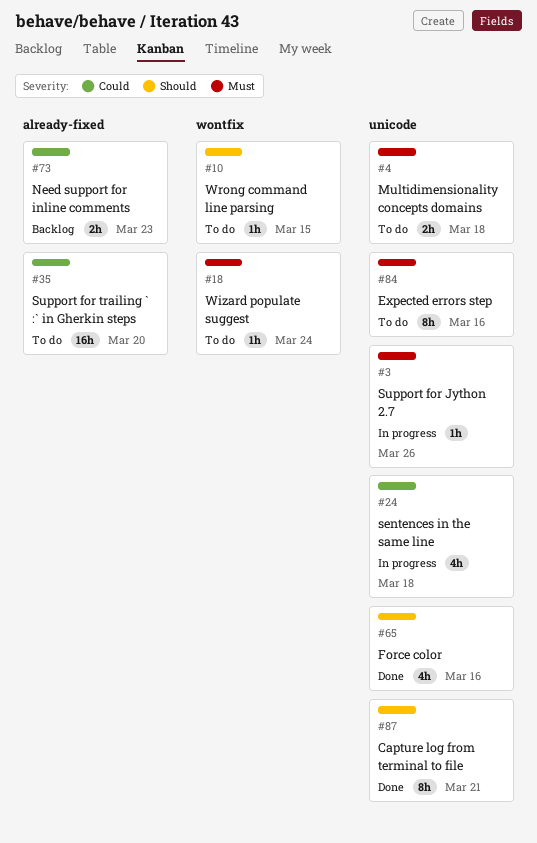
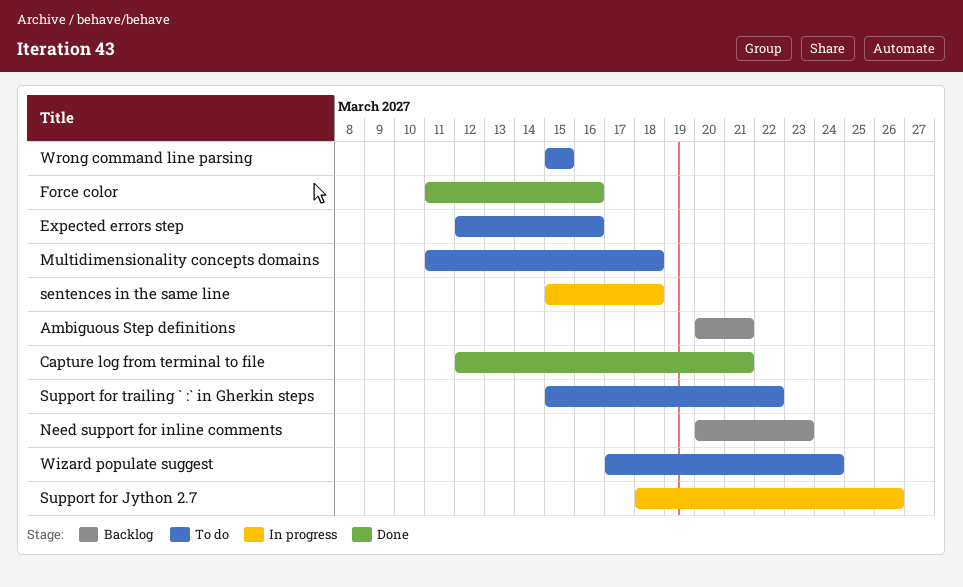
Ambiguous Step definitions: none -> present
Support for trailing ` :` in Gherkin steps, due: Mar 20 -> Mar 22

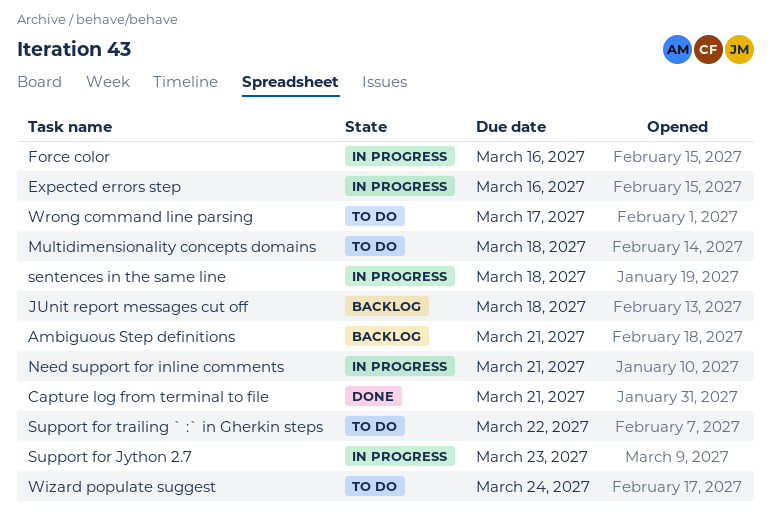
Expected errors step, status: To do -> In progress
Force color, status: Done -> In progress
JUnit report messages cut off: none -> present
Need support for inline comments, status: Backlog -> In progress
Need support for inline comments, due: Mar 23 -> Mar 21
Support for Jython 2.7, due: Mar 26 -> Mar 23
Wrong command line parsing, due: Mar 15 -> Mar 17

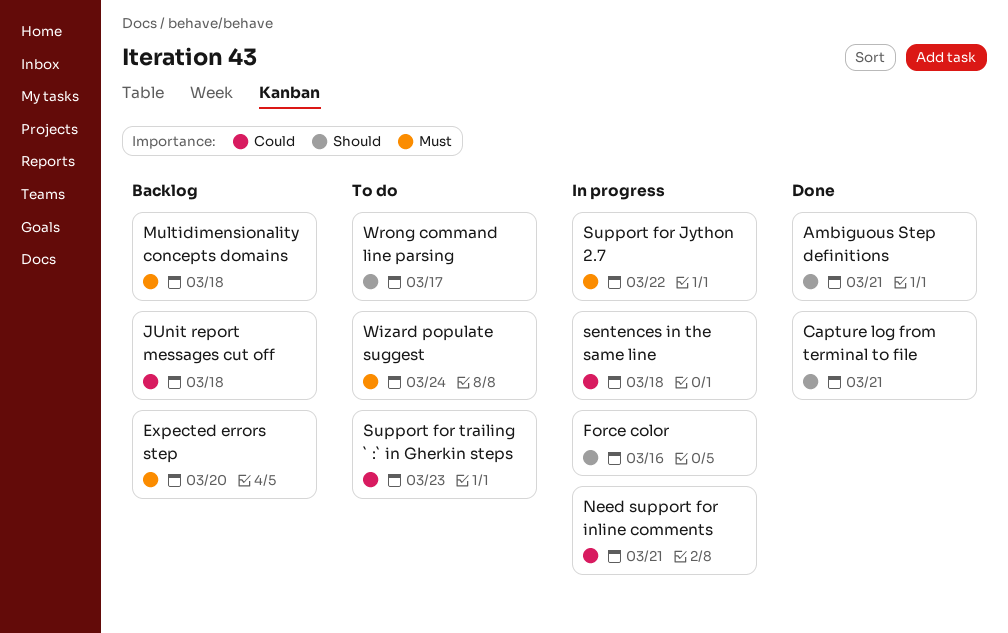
Ambiguous Step definitions, status: Backlog -> Done
Expected errors step, status: In progress -> Backlog
Expected errors step, due: Mar 16 -> Mar 20
Multidimensionality concepts domains, status: To do -> Backlog
Support for Jython 2.7, due: Mar 23 -> Mar 22
Support for trailing ` :` in Gherkin steps, due: Mar 22 -> Mar 23

